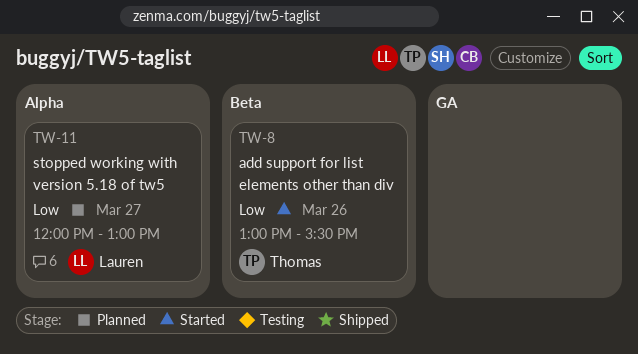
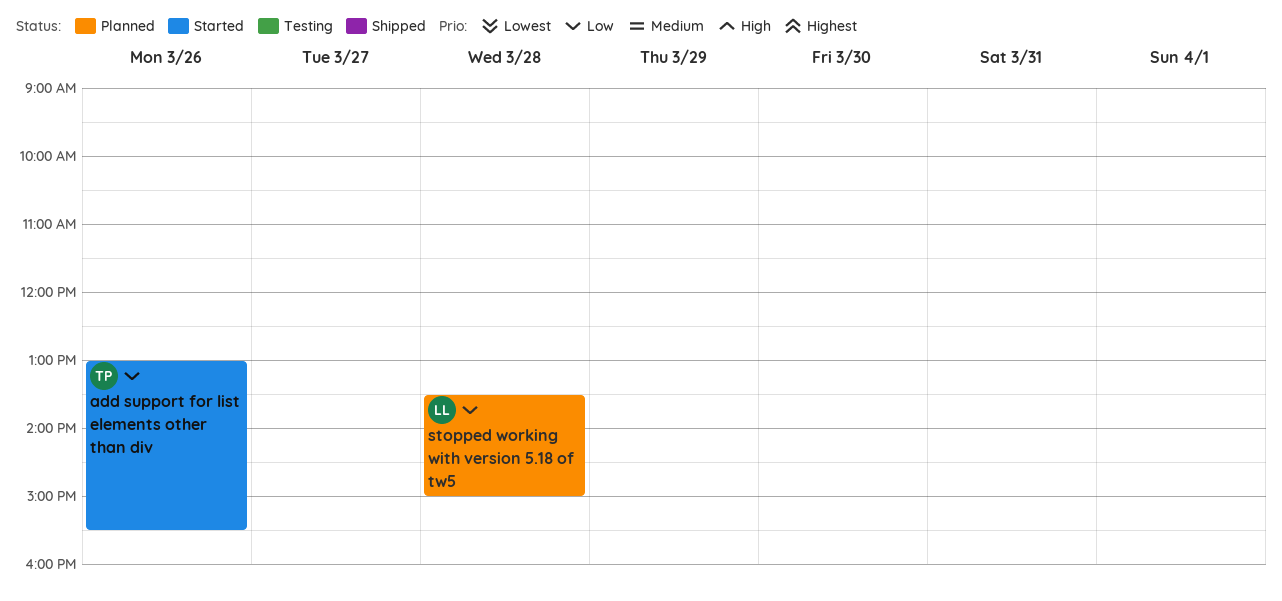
stopped working with version 5.18 of tw5, day: Mar 27 -> Mar 28
stopped working with version 5.18 of tw5, begins: 12:00 -> 13:30
stopped working with version 5.18 of tw5, ends: 13:00 -> 15:00

